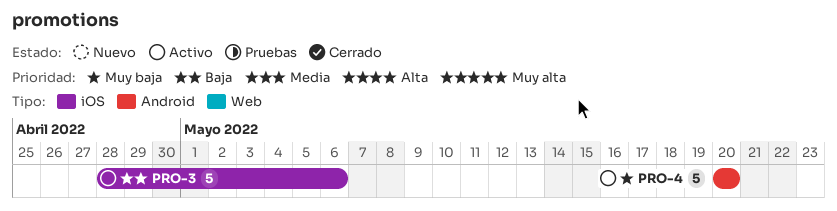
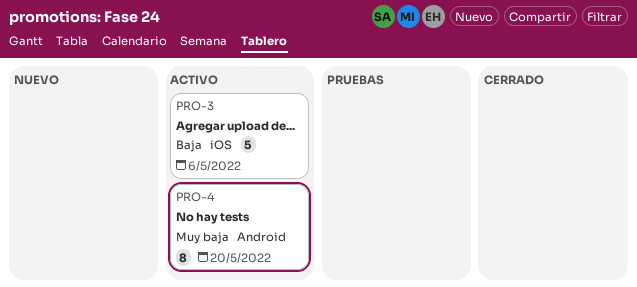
PRO-4, estimate: 5 -> 8

